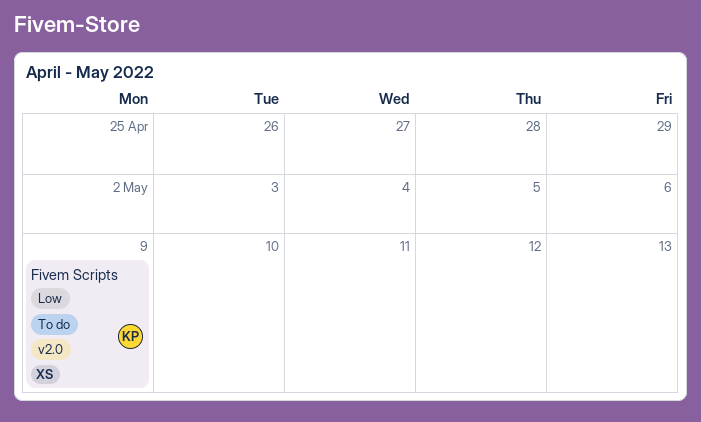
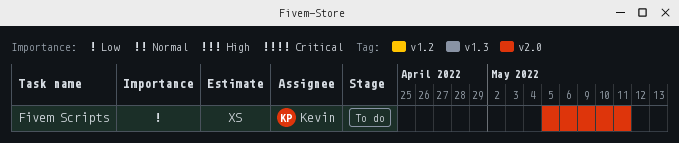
Fivem Scripts, due: May 9 -> May 11

